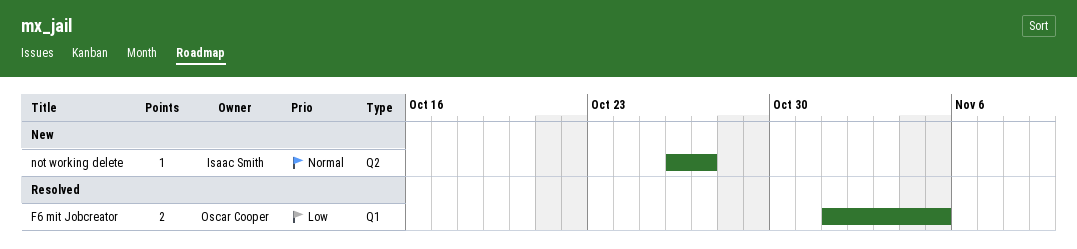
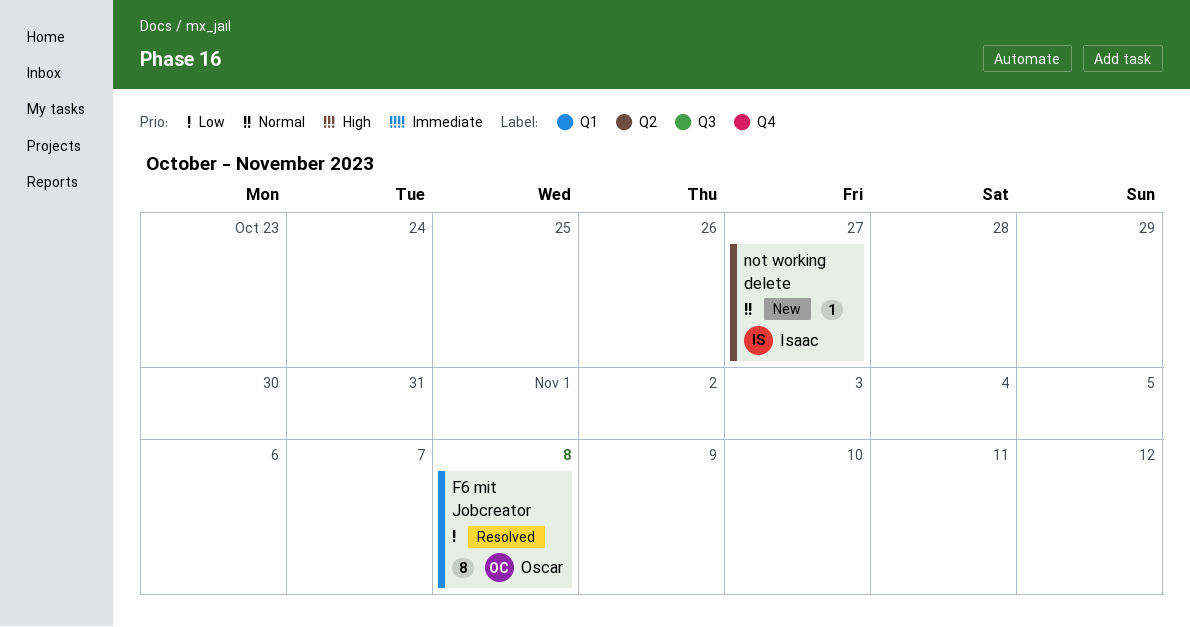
F6 mit Jobcreator, estimate: 2 -> 8
F6 mit Jobcreator, due: Nov 5 -> Nov 8

